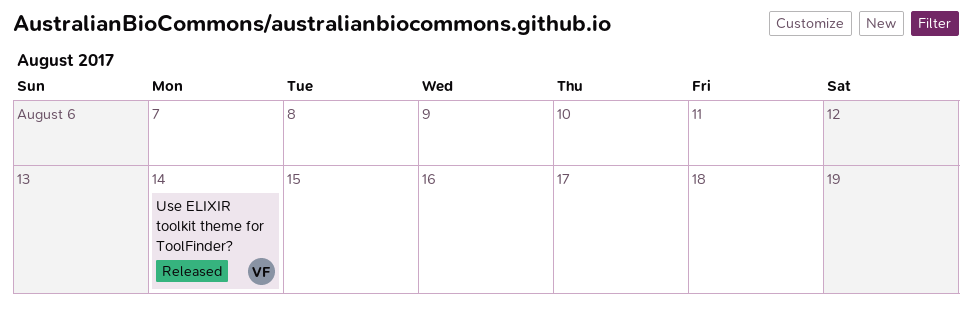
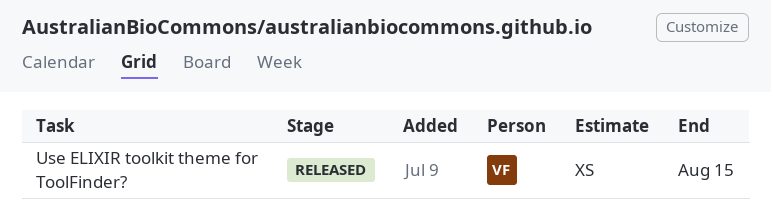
Use ELIXIR toolkit theme for ToolFinder?, due: Aug 14 -> Aug 15

